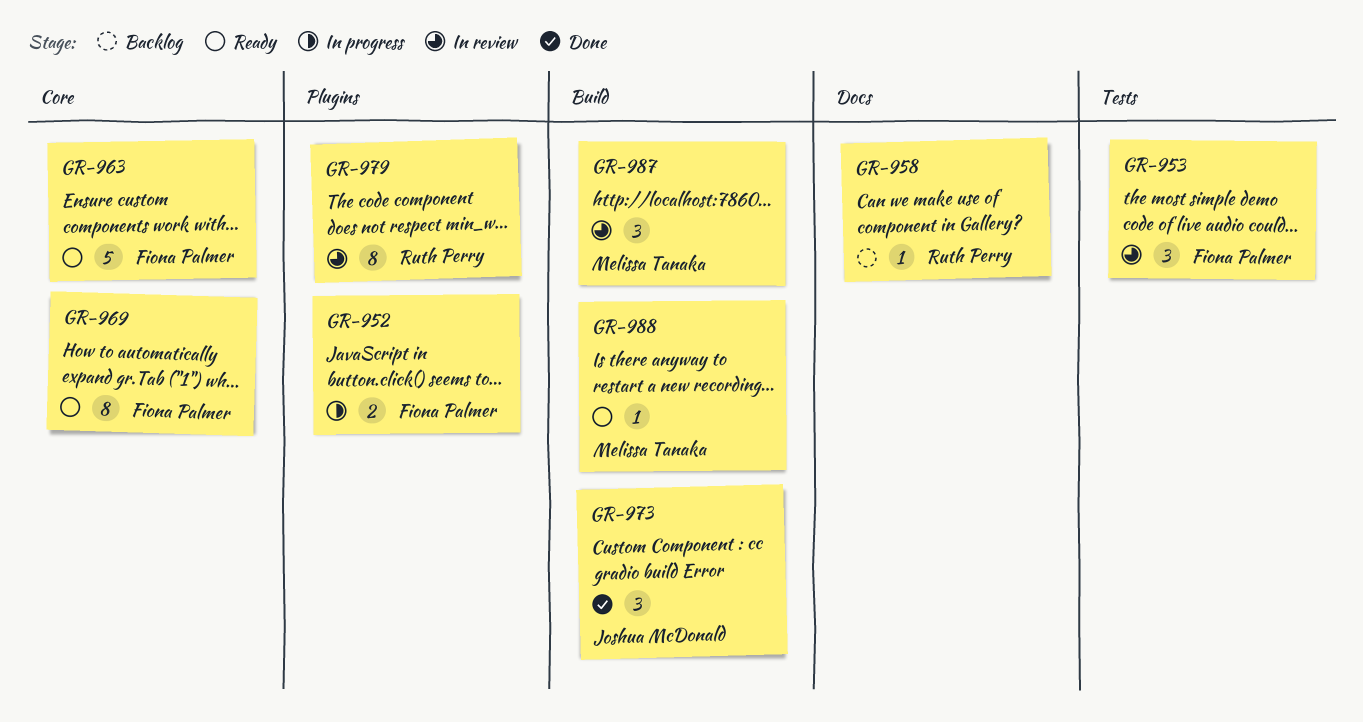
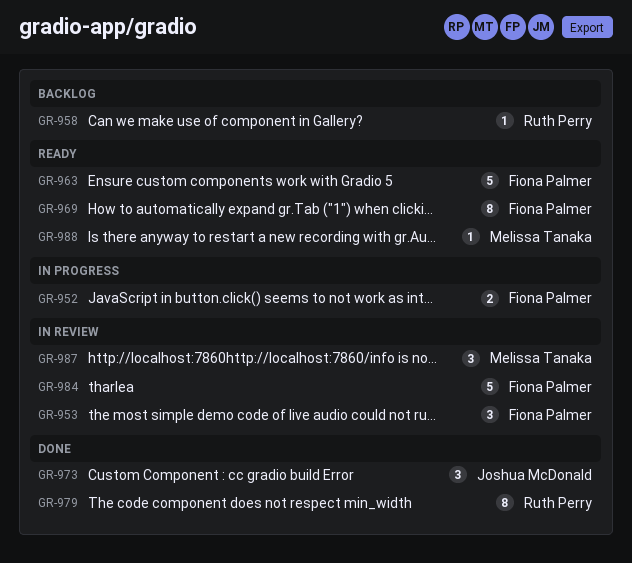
GR-979, status: In review -> Done
GR-984: none -> present

